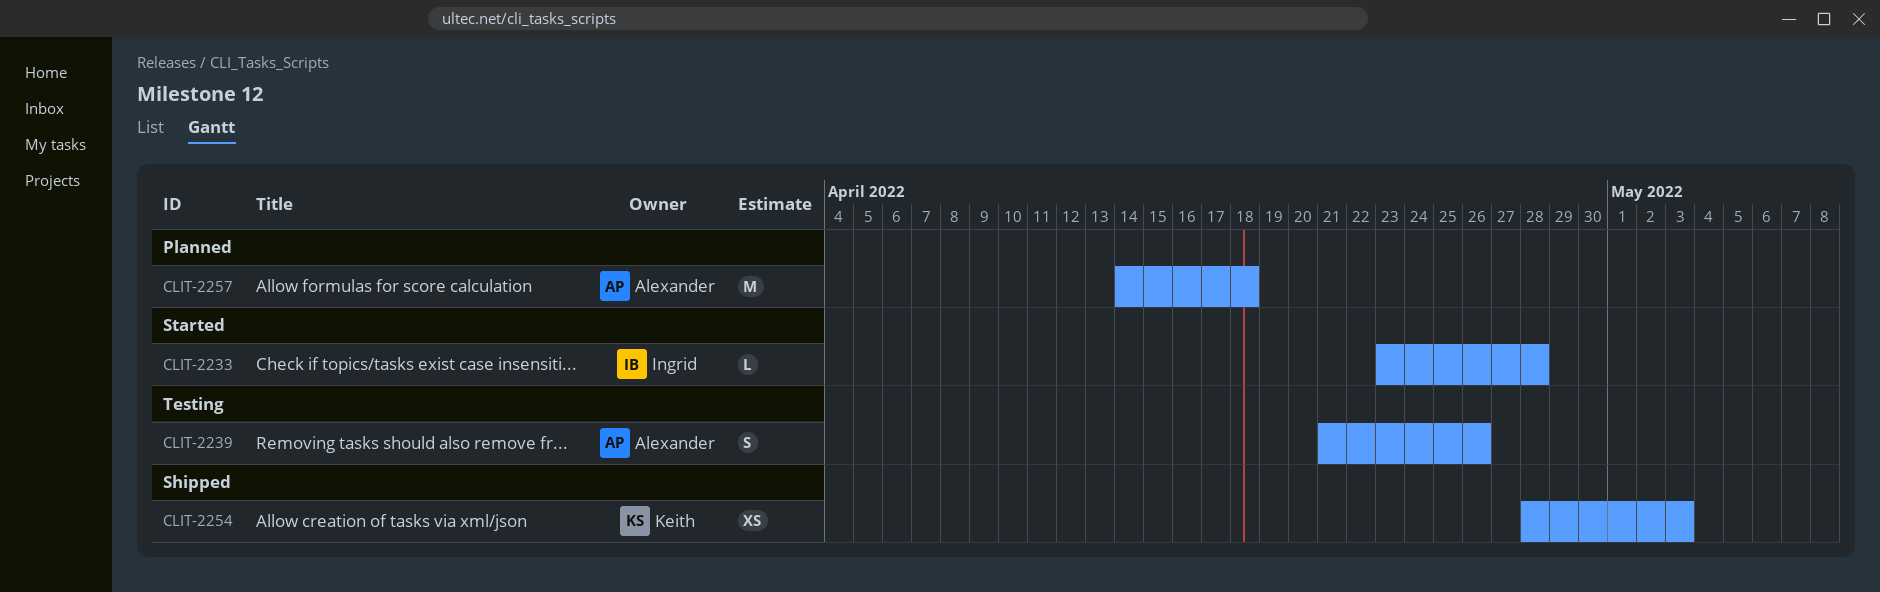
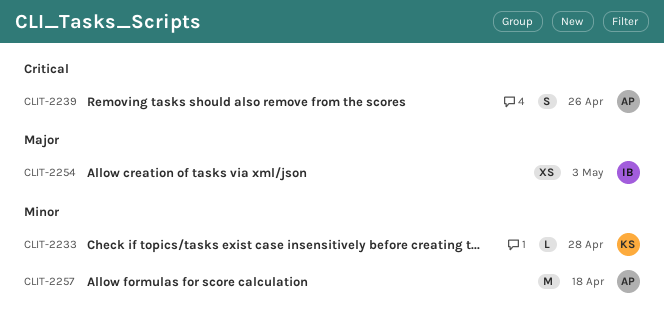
CLIT-2233, owner: Ingrid -> Keith
CLIT-2254, owner: Keith -> Ingrid

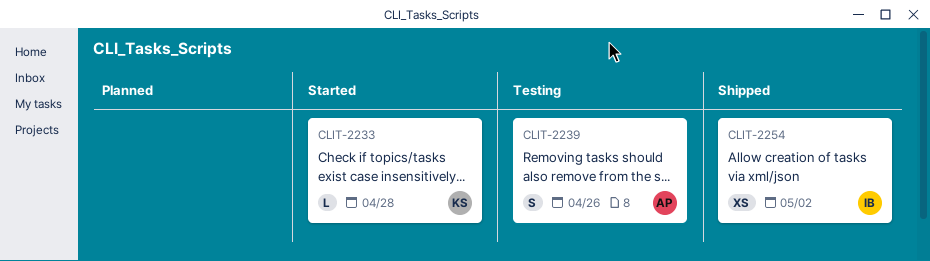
CLIT-2254, due: May 3 -> May 2
CLIT-2257: present -> none

